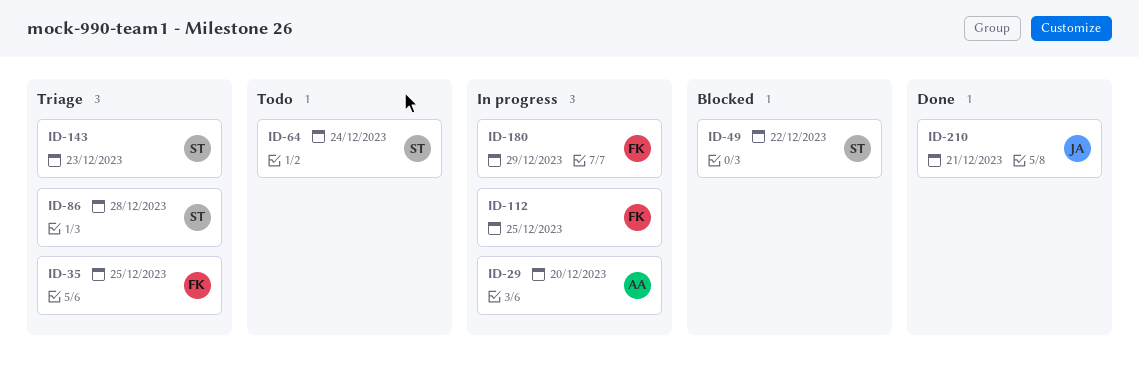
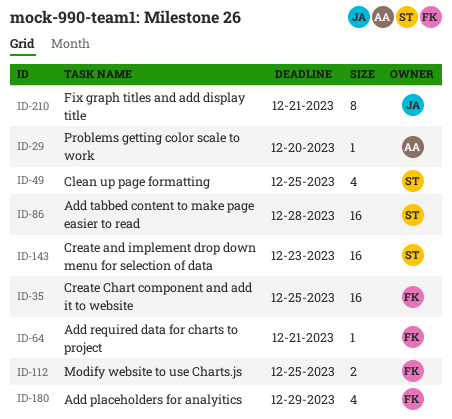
ID-49, due: Dec 22 -> Dec 25
ID-64, owner: ST -> FK
ID-64, due: Dec 24 -> Dec 21

